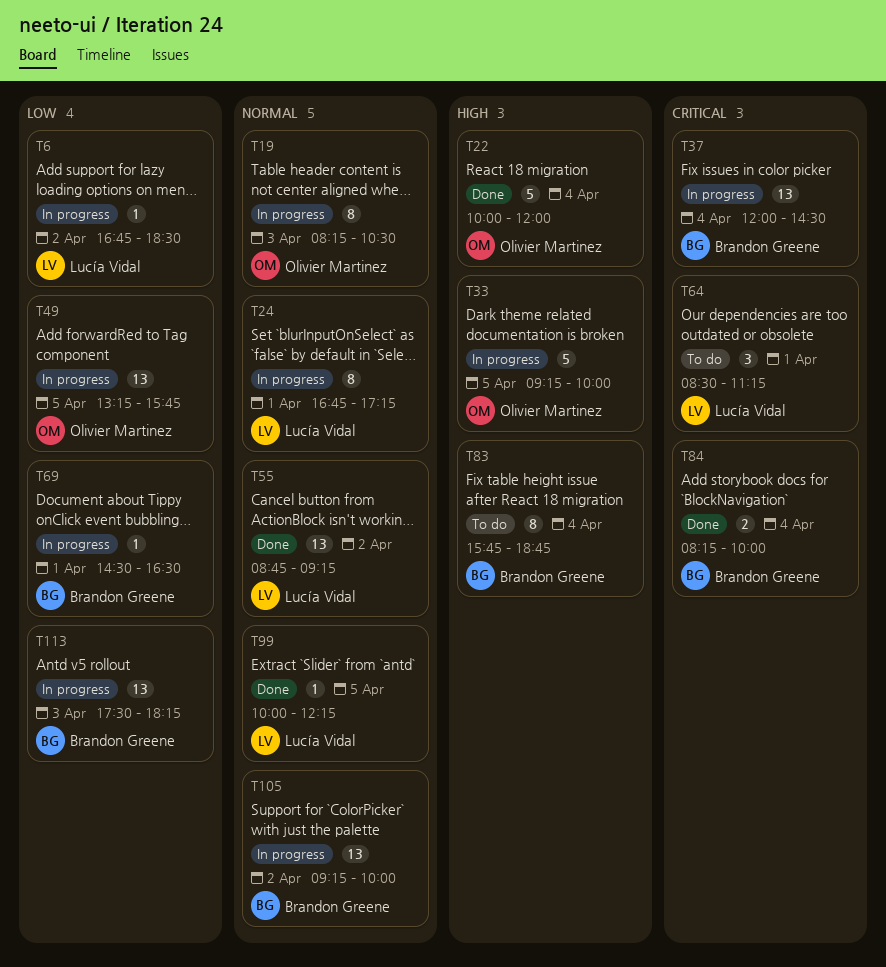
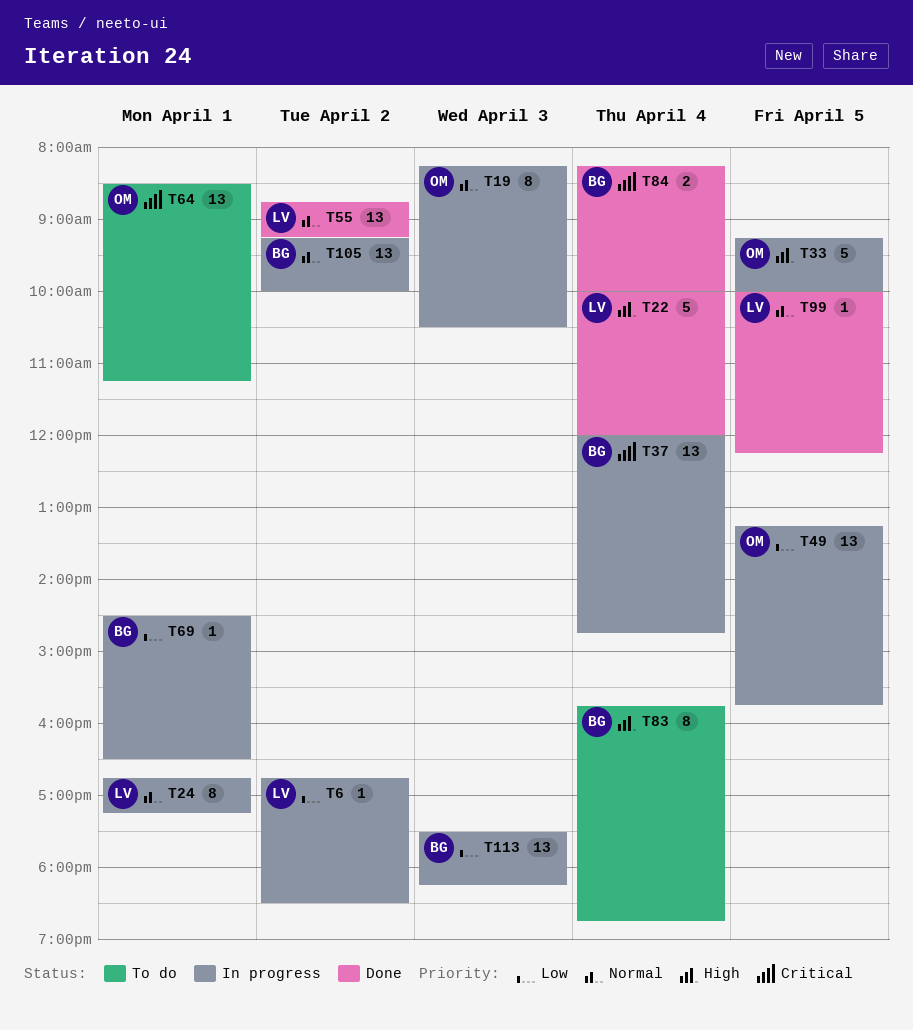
T22, owner: Olivier Martinez -> Lucía Vidal
T37, ends: 14:30 -> 14:45
T64, owner: Lucía Vidal -> Olivier Martinez
T64, estimate: 3 -> 13

